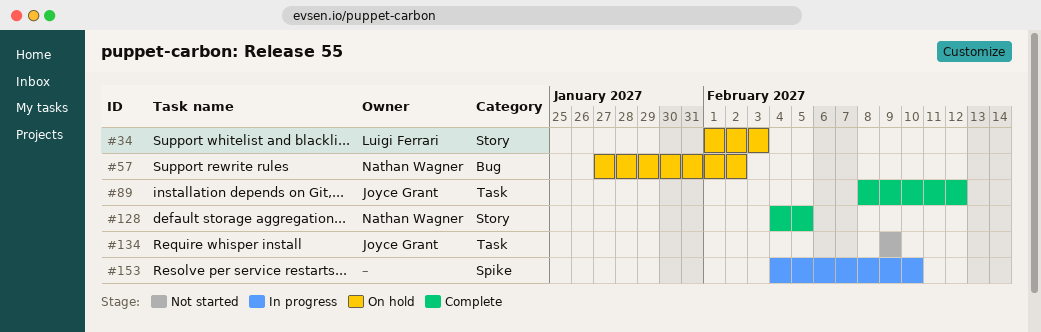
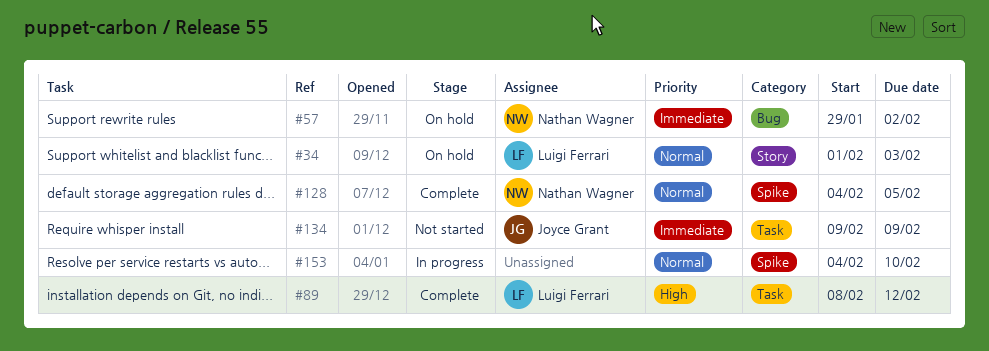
#57, start: Jan 27 -> Jan 29
#89, owner: Joyce Grant -> Luigi Ferrari
#128, label: Story -> Spike

